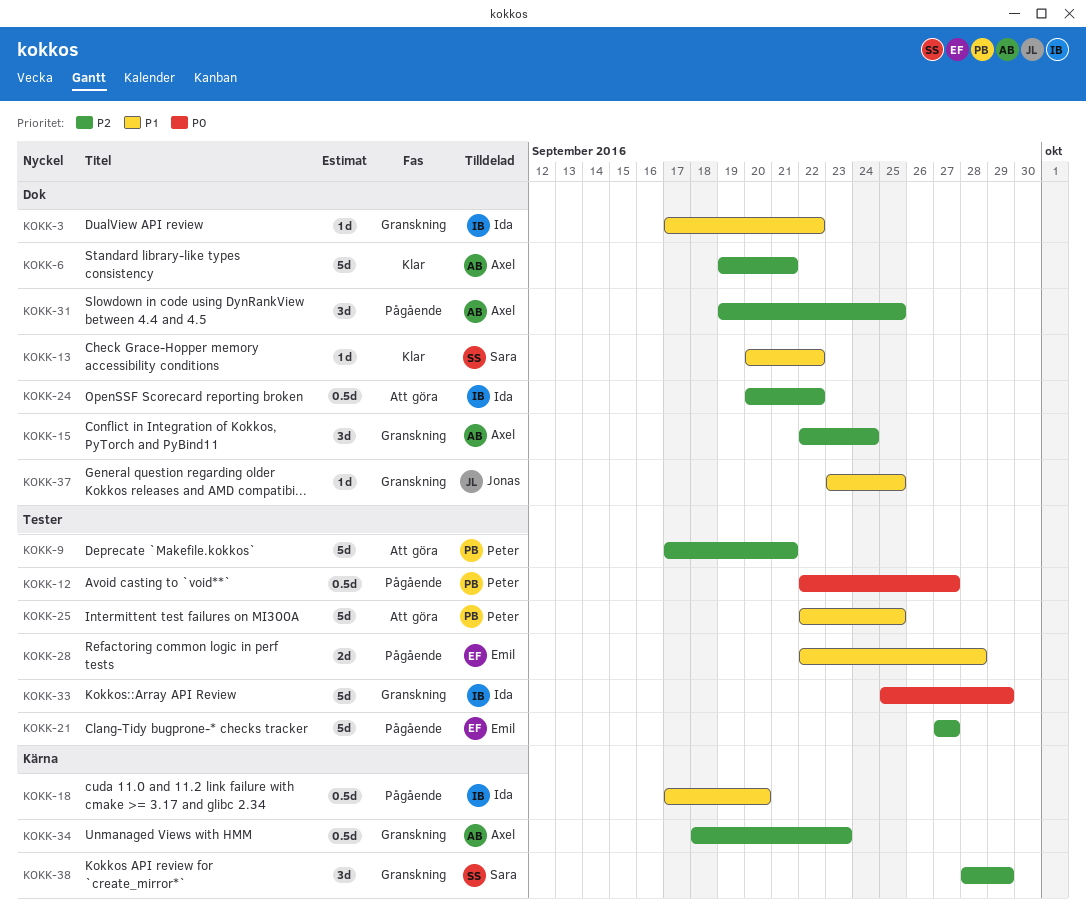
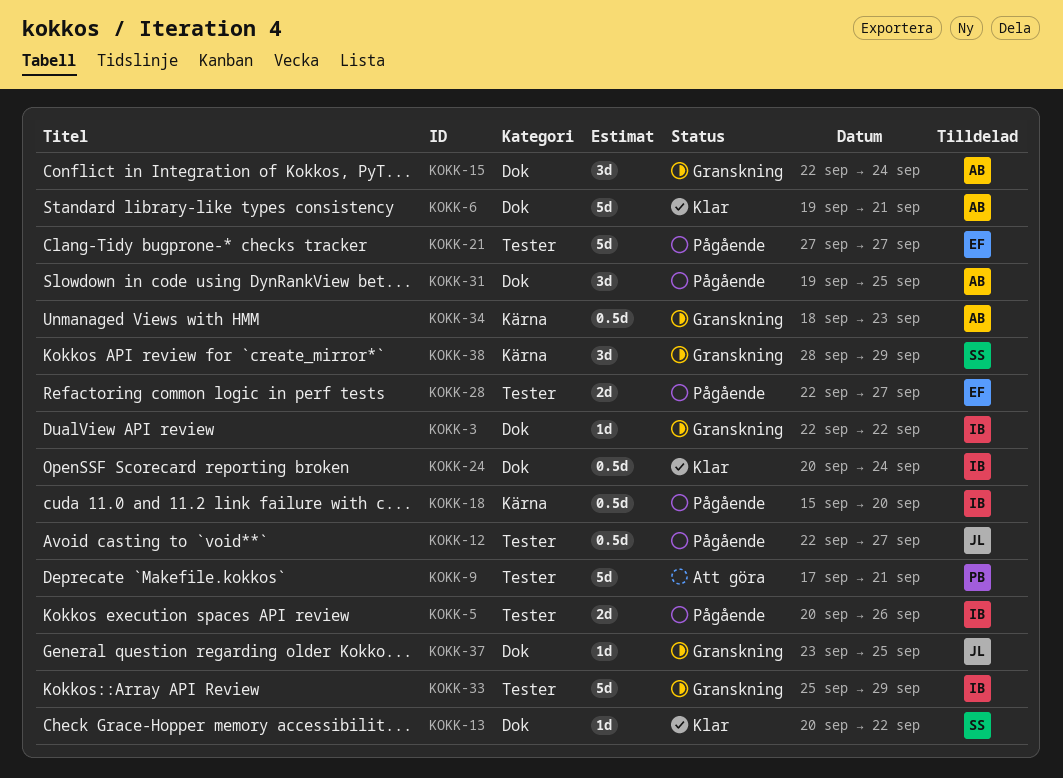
KOKK-3, start: Sep 17 -> Sep 22
KOKK-5: none -> present
KOKK-12, owner: Peter -> Jonas
KOKK-18, start: Sep 17 -> Sep 15
KOKK-24, status: Att göra -> Klar
KOKK-24, due: Sep 22 -> Sep 24
KOKK-25: present -> none
KOKK-28, due: Sep 28 -> Sep 27

